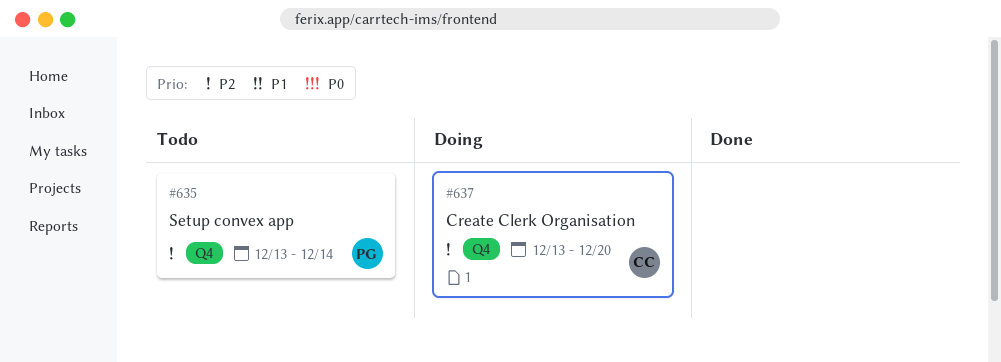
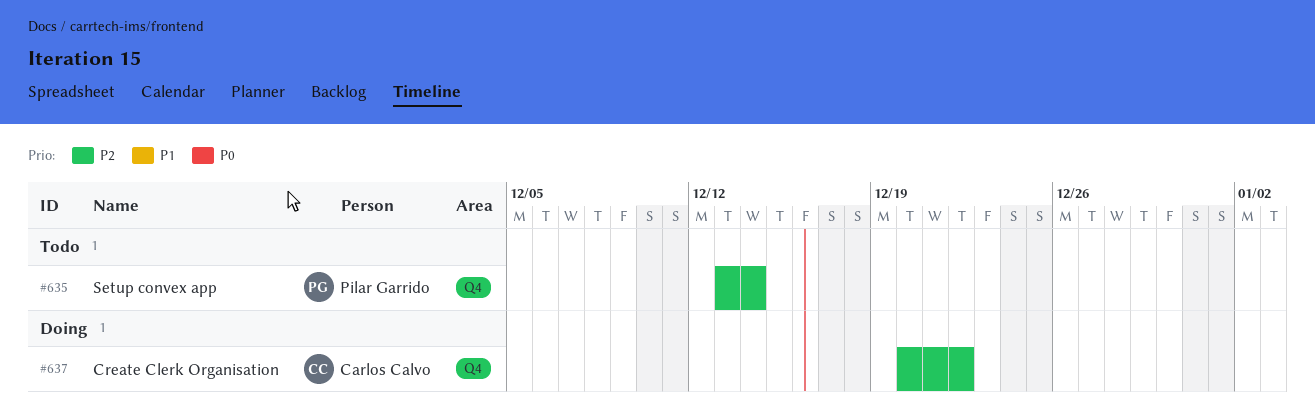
#637, start: Dec 13 -> Dec 20
#637, due: Dec 20 -> Dec 22

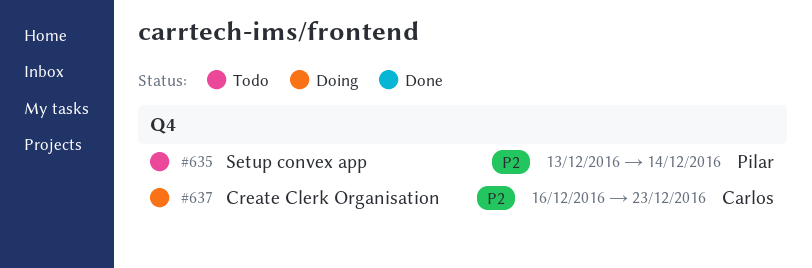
#637, start: Dec 20 -> Dec 16
#637, due: Dec 22 -> Dec 23

